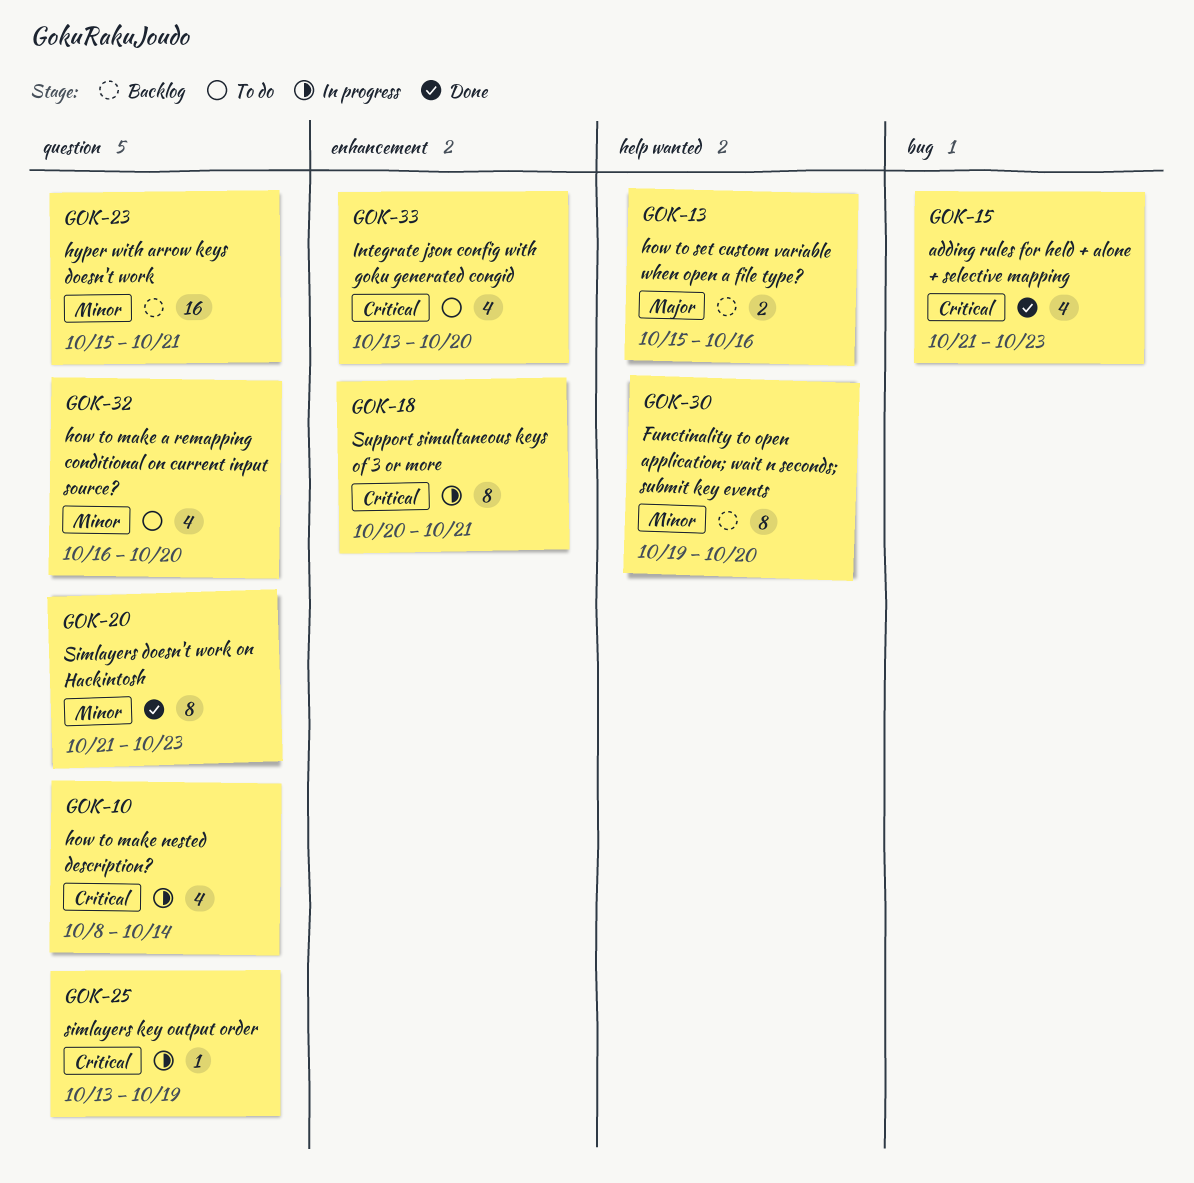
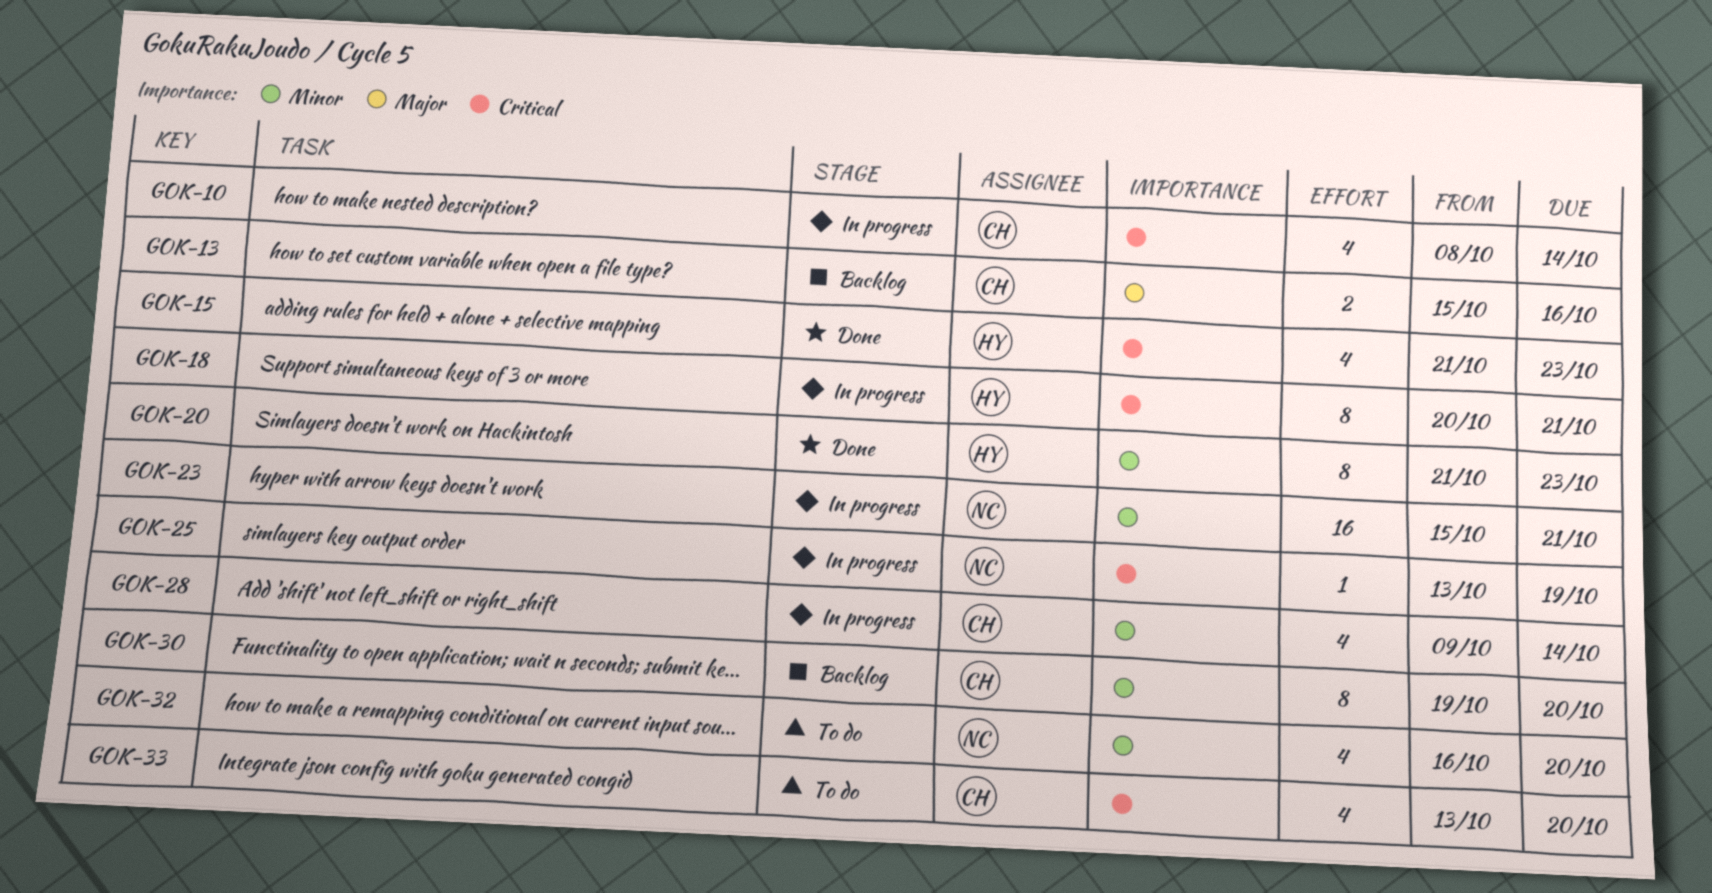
GOK-23, status: Backlog -> In progress
GOK-28: none -> present

